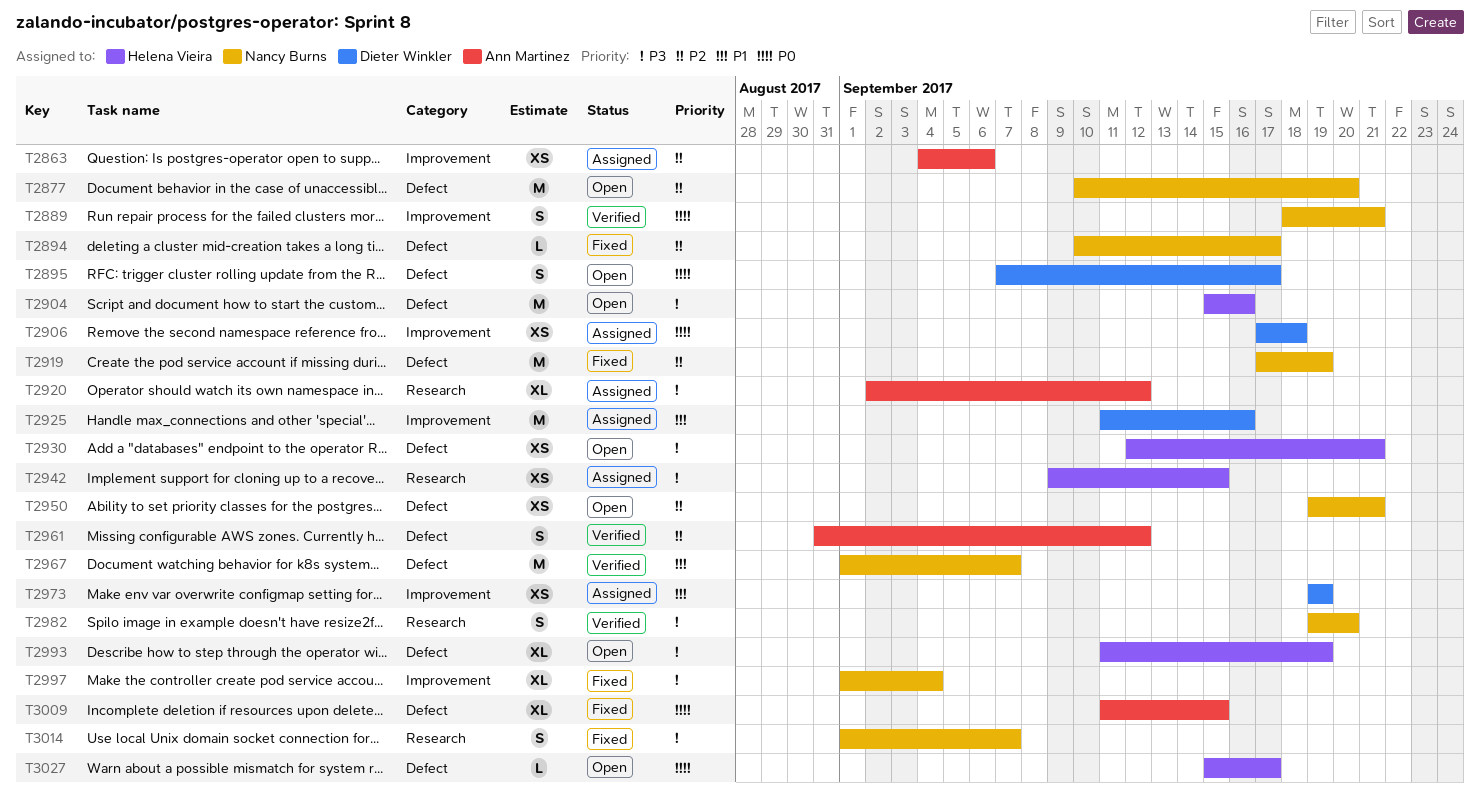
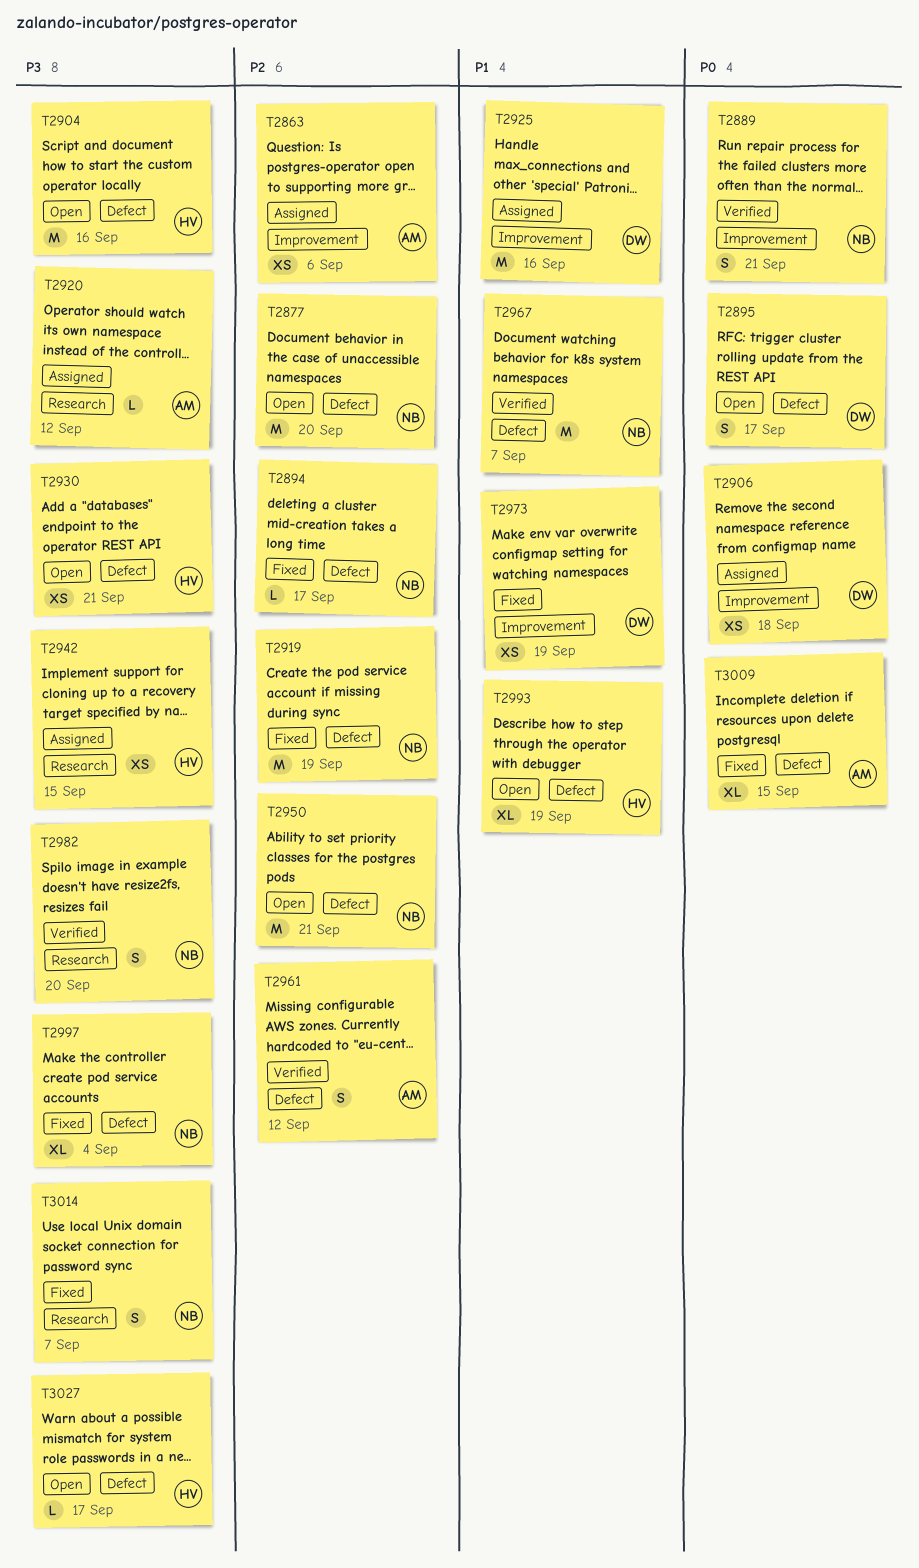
T2920, estimate: XL -> L
T2950, estimate: XS -> M
T2973, status: Assigned -> Fixed
T2993, priority: P3 -> P1
T2997, label: Improvement -> Defect
T3027, priority: P0 -> P3

